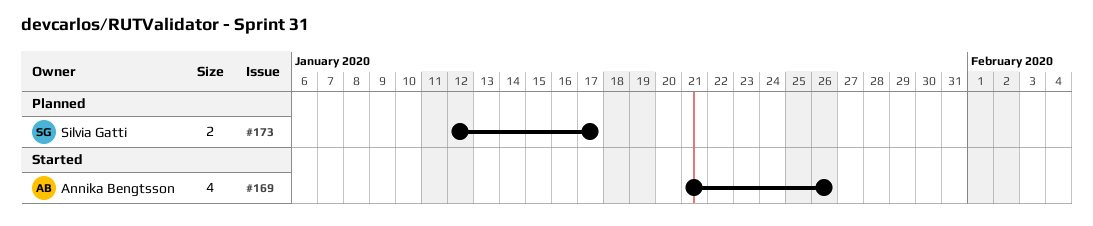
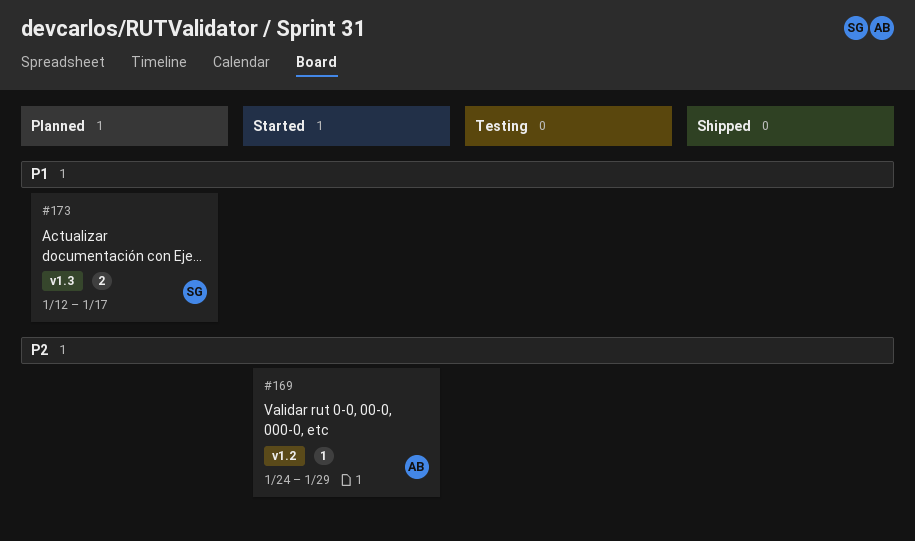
#169, estimate: 4 -> 1
#169, start: Jan 21 -> Jan 24
#169, due: Jan 26 -> Jan 29

